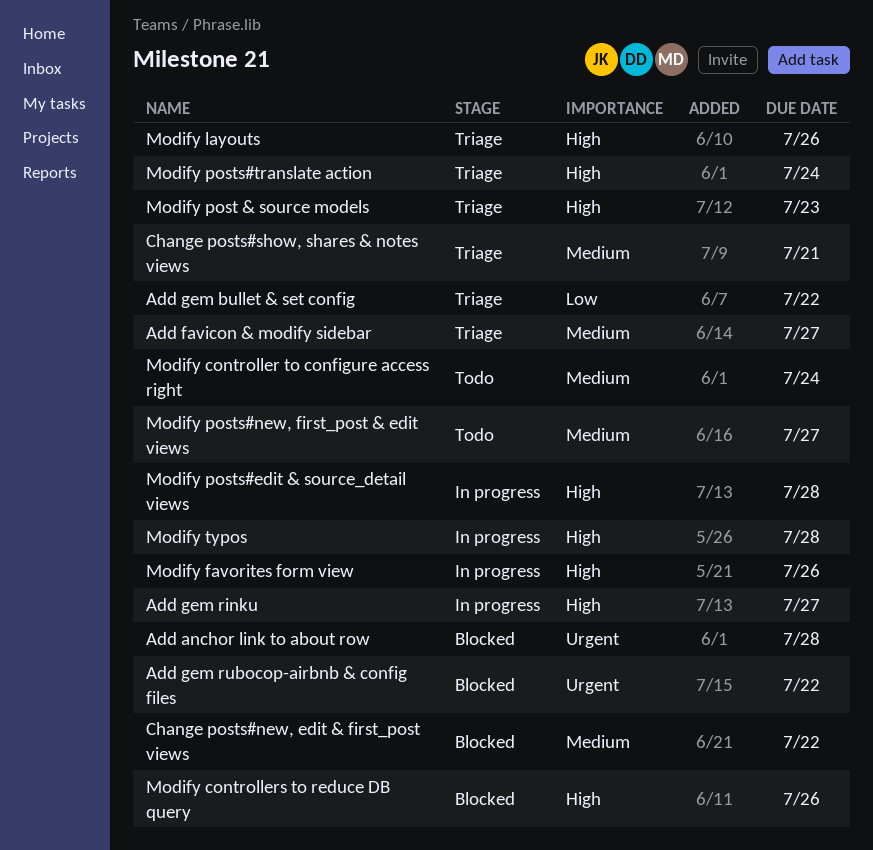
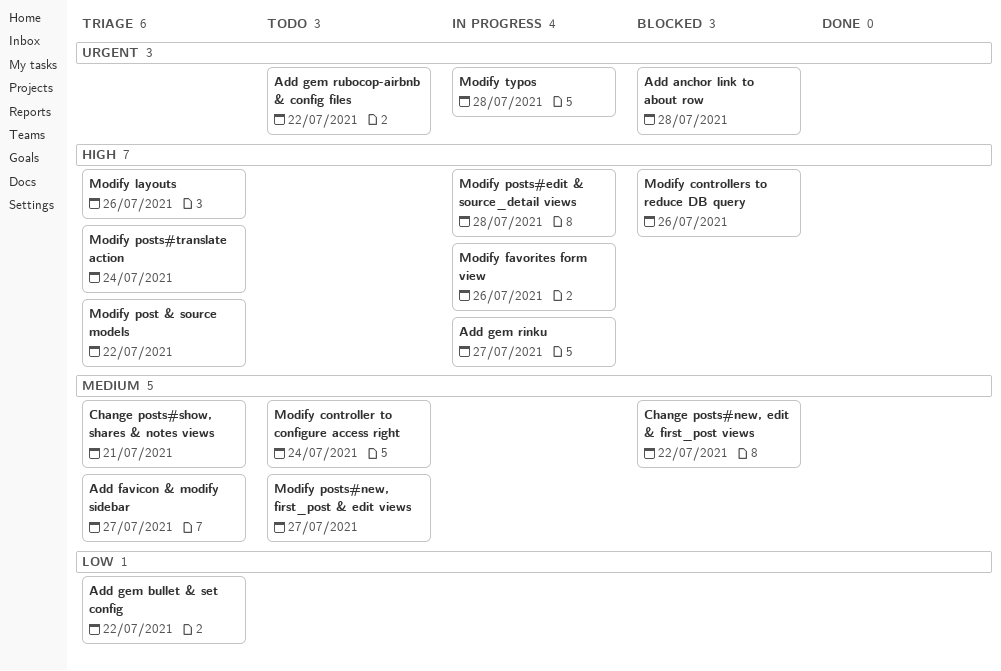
Add gem rubocop-airbnb & config files, status: Blocked -> Todo
Modify post & source models, due: Jul 23 -> Jul 22
Modify typos, priority: High -> Urgent

